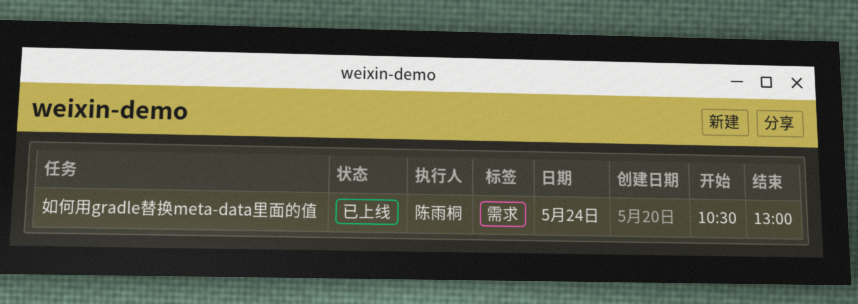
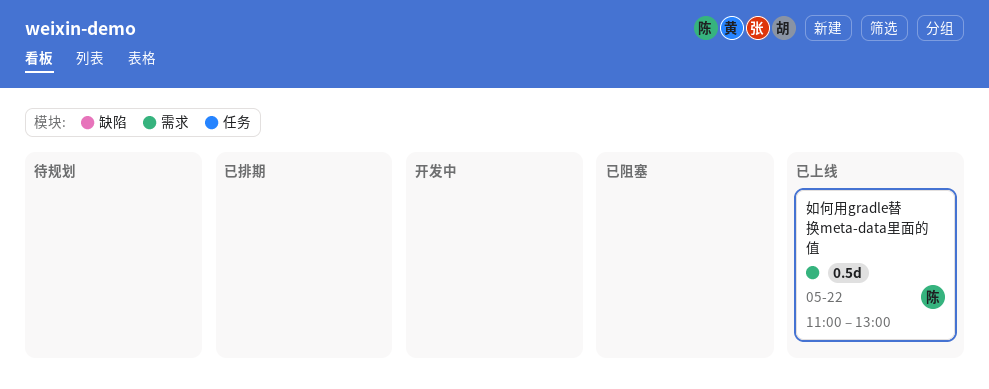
如何用gradle替换meta-data里面的值, day: May 24 -> May 22
如何用gradle替换meta-data里面的值, begins: 10:30 -> 11:00

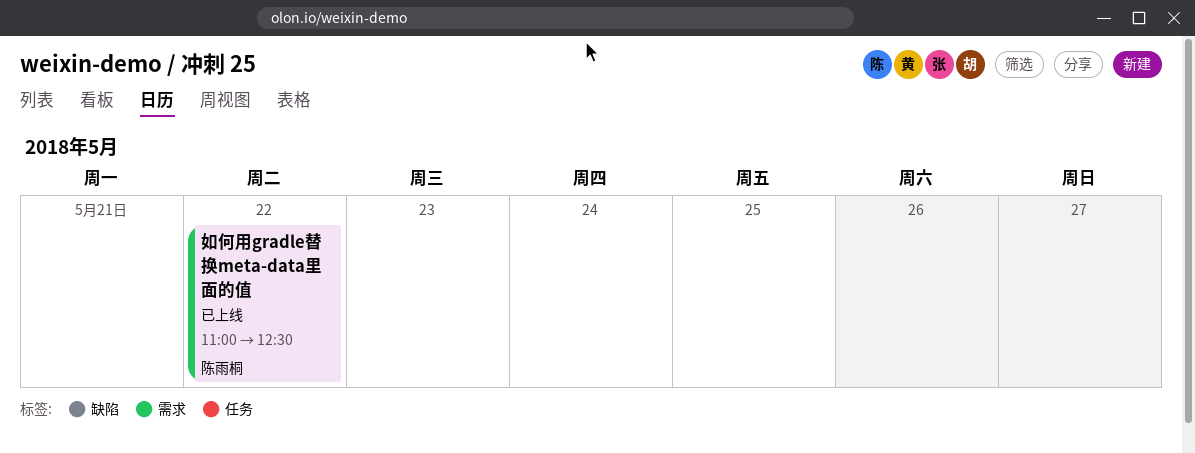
如何用gradle替换meta-data里面的值, ends: 13:00 -> 12:30

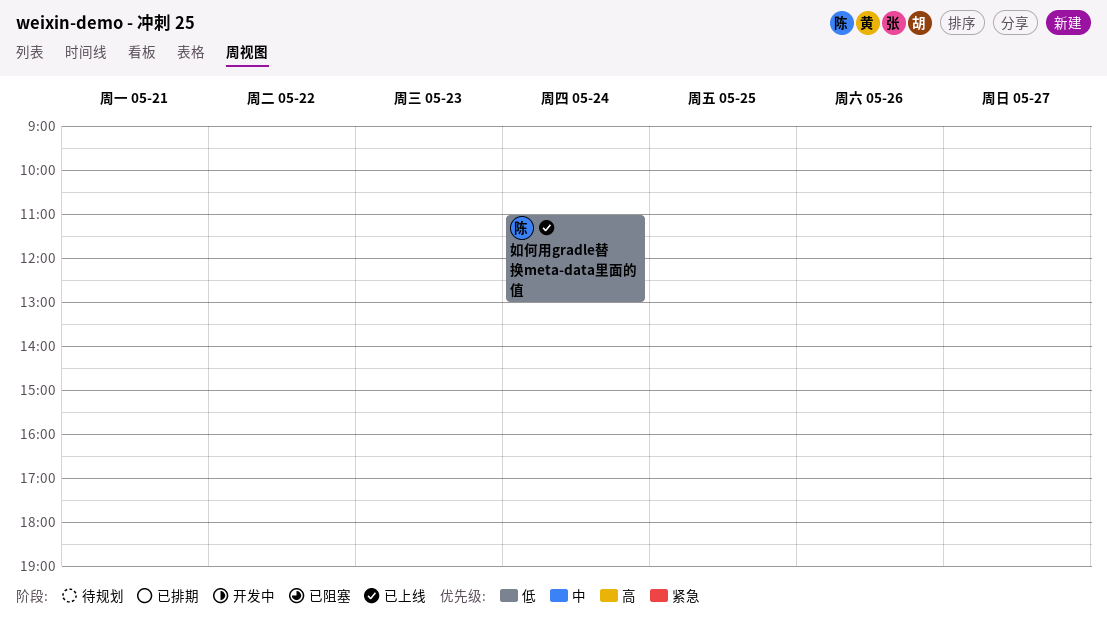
如何用gradle替换meta-data里面的值, day: May 22 -> May 24
如何用gradle替换meta-data里面的值, ends: 12:30 -> 13:00

